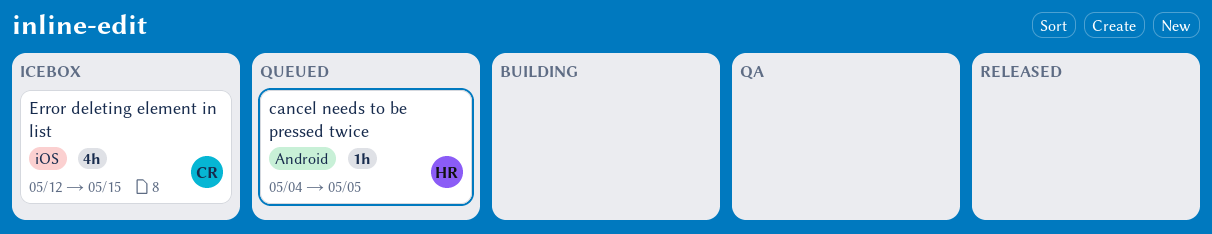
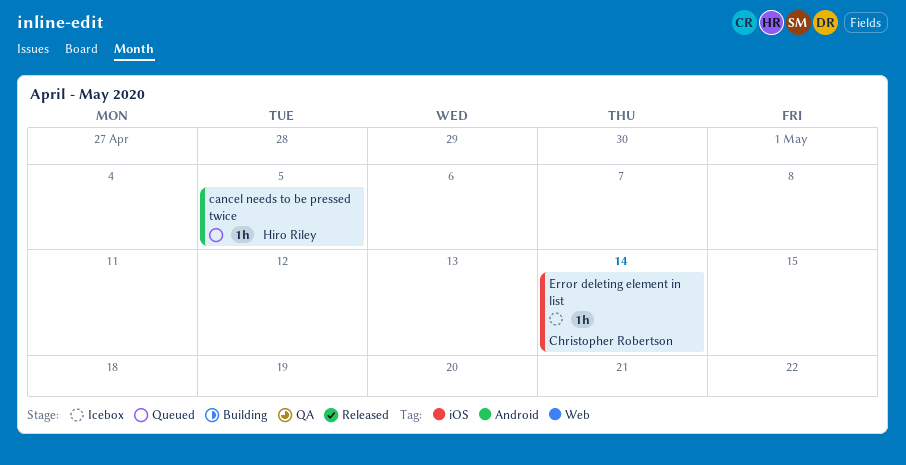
Error deleting element in list, estimate: 4h -> 1h
Error deleting element in list, due: May 15 -> May 14

